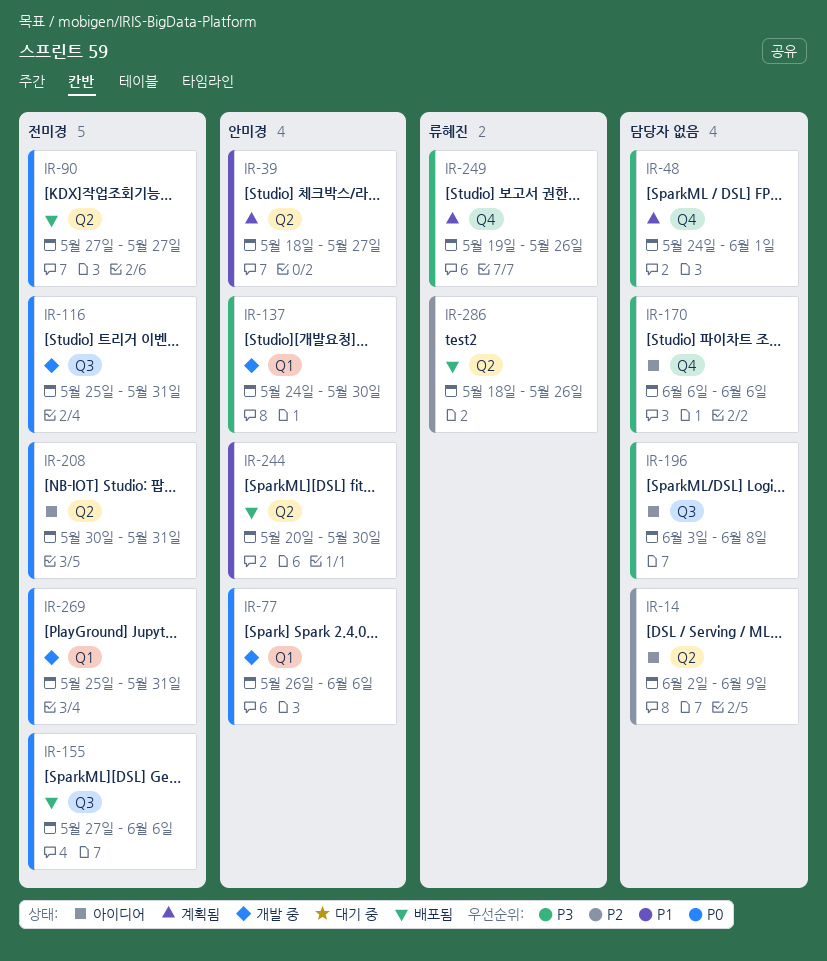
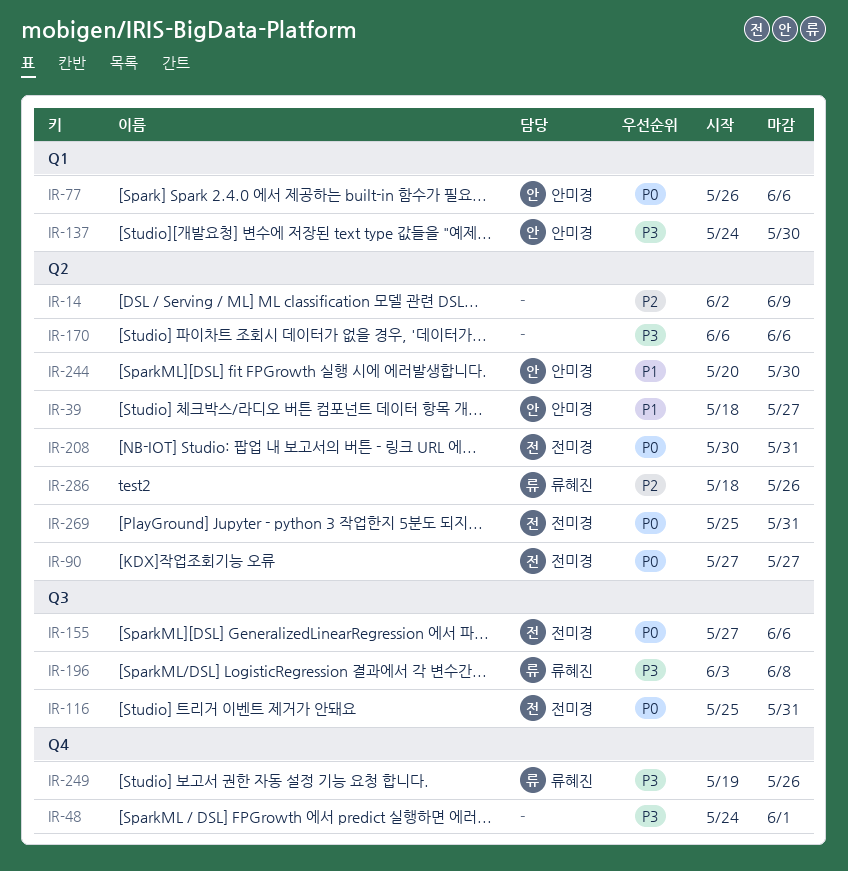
IR-170, label: Q4 -> Q2
IR-196, owner: none -> 류혜진
IR-269, label: Q1 -> Q2

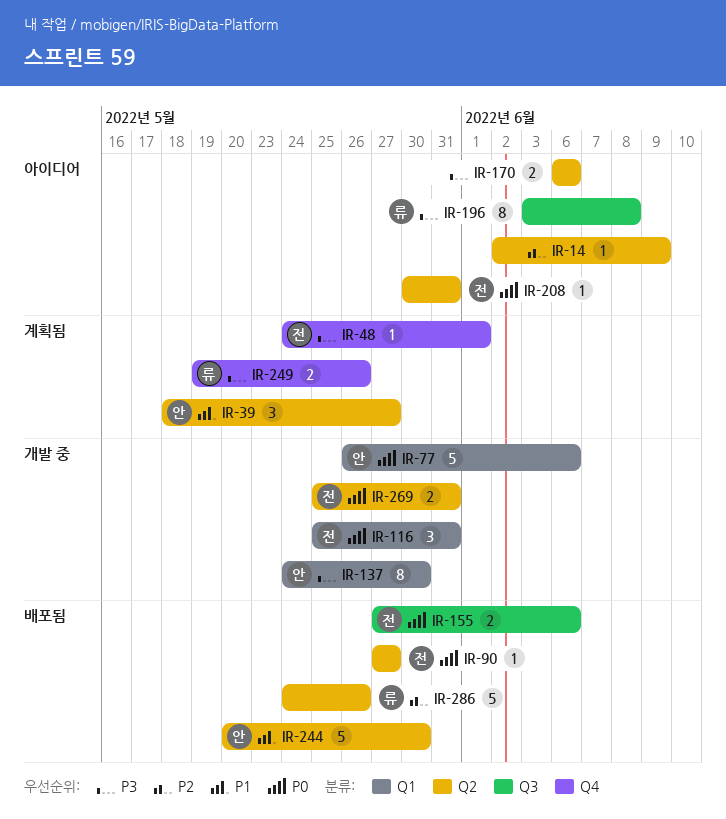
IR-48, owner: none -> 전미경
IR-116, label: Q3 -> Q1
IR-286, start: May 18 -> May 24

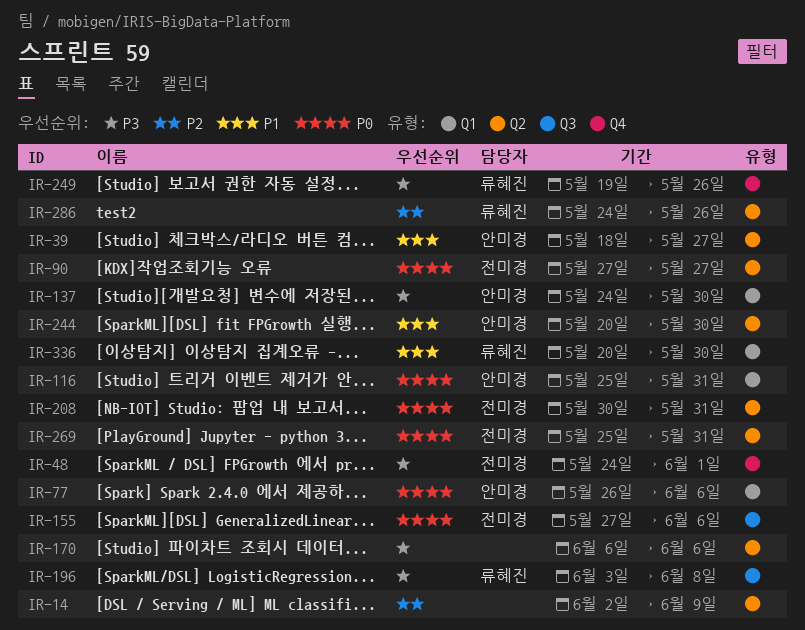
IR-116, owner: 전미경 -> 안미경
IR-336: none -> present

